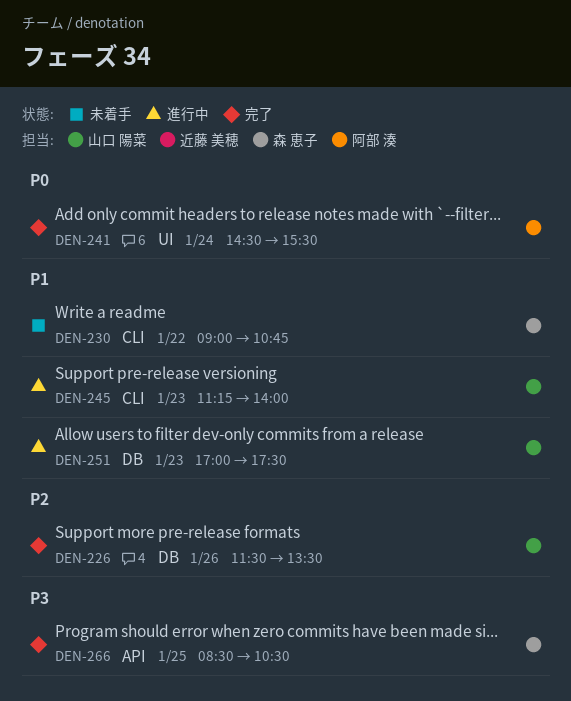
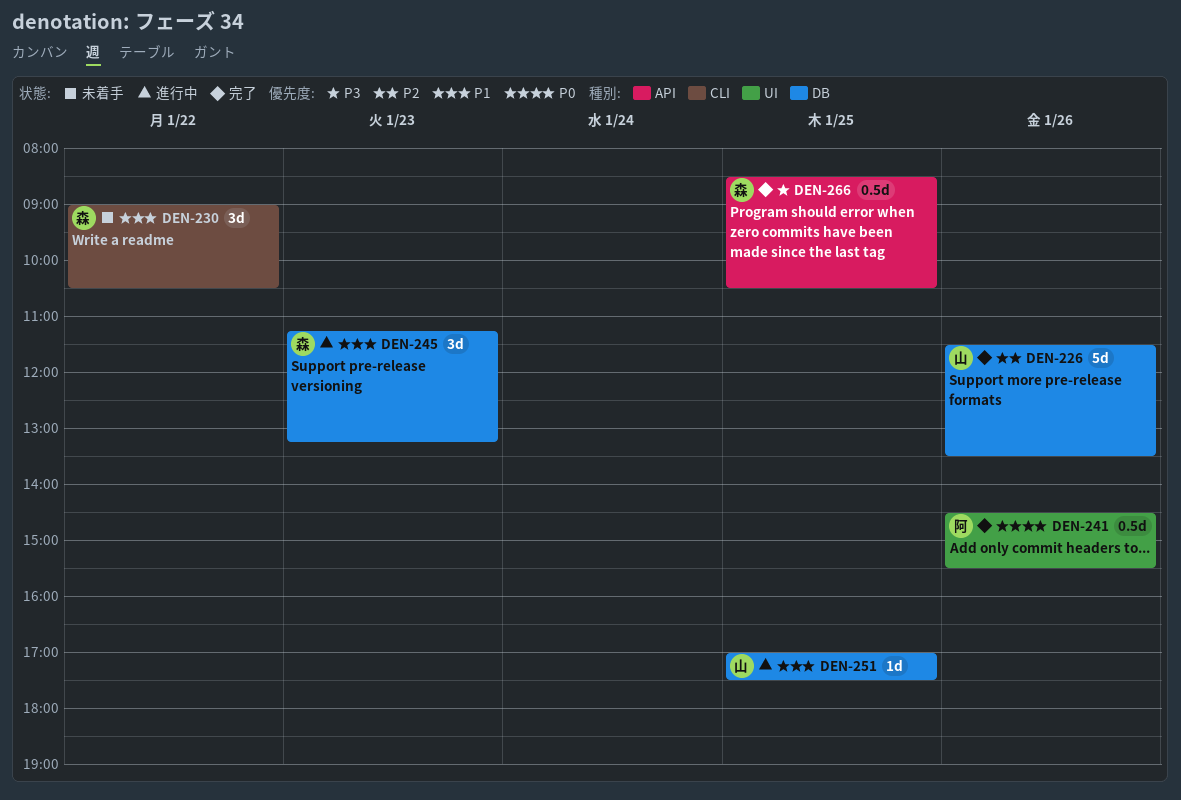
DEN-230, ends: 10:45 -> 10:30
DEN-241, day: Jan 24 -> Jan 26
DEN-245, owner: 山口 陽菜 -> 森 恵子
DEN-245, label: CLI -> DB
DEN-245, ends: 14:00 -> 13:15
DEN-251, day: Jan 23 -> Jan 25

